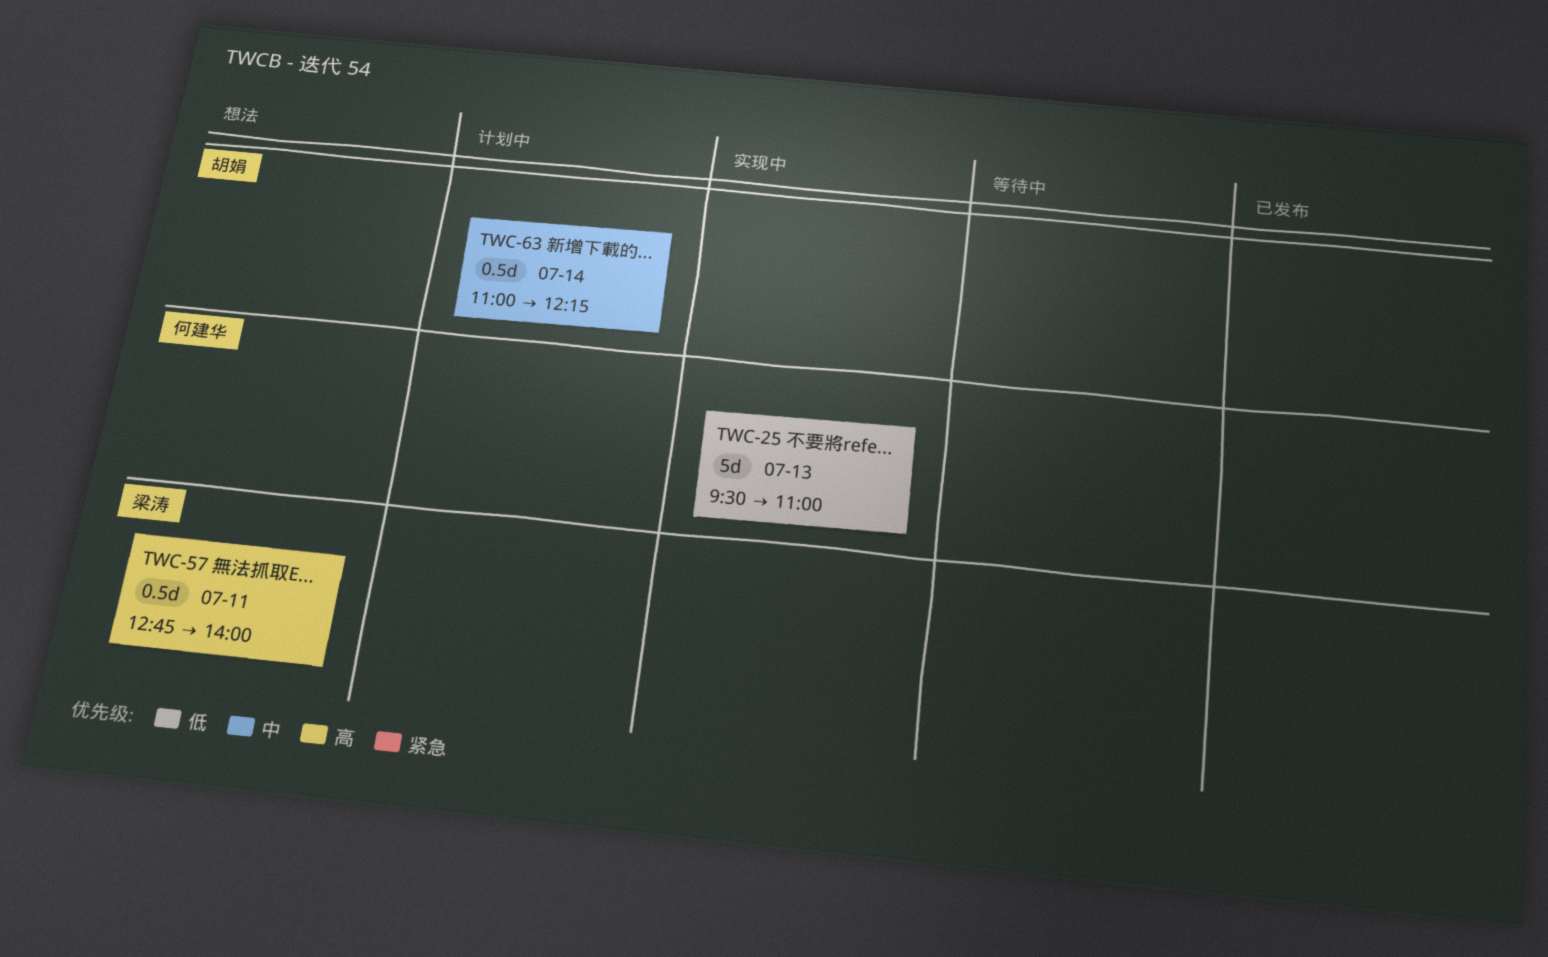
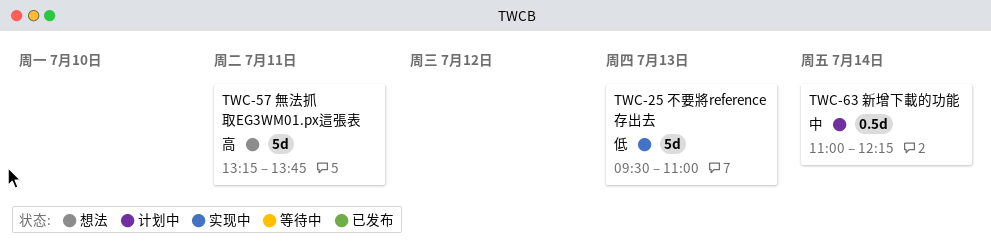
TWC-57, estimate: 0.5d -> 5d
TWC-57, begins: 12:45 -> 13:15
TWC-57, ends: 14:00 -> 13:45

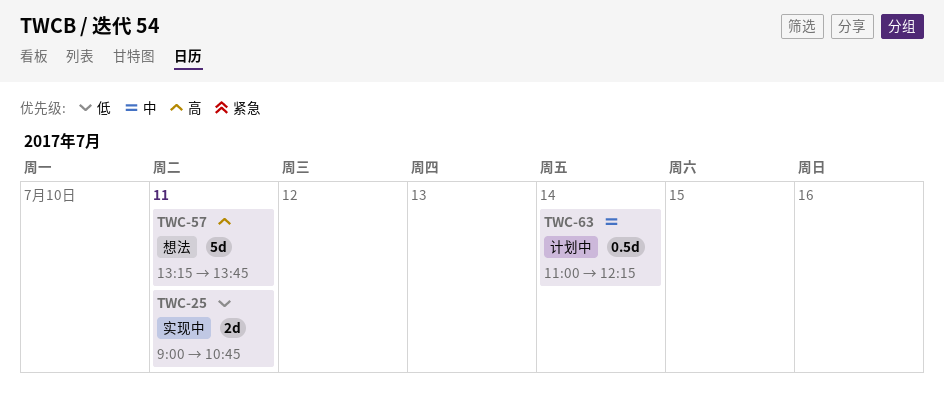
TWC-25, estimate: 5d -> 2d
TWC-25, day: Jul 13 -> Jul 11
TWC-25, begins: 09:30 -> 09:00
TWC-25, ends: 11:00 -> 10:45

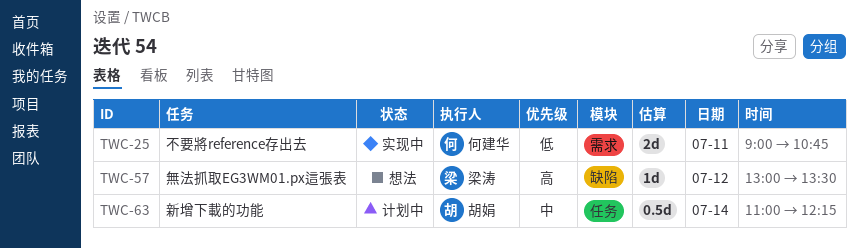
TWC-57, estimate: 5d -> 1d
TWC-57, day: Jul 11 -> Jul 12
TWC-57, begins: 13:15 -> 13:00
TWC-57, ends: 13:45 -> 13:30

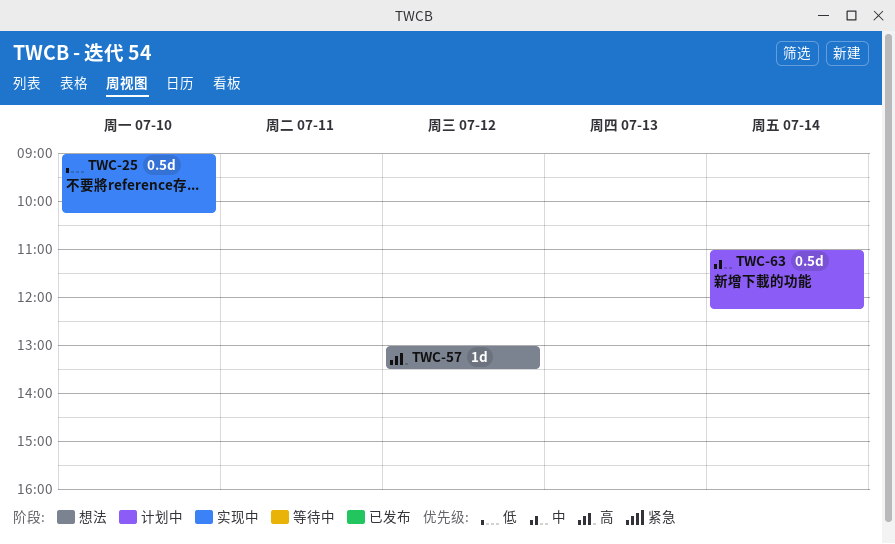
TWC-25, estimate: 2d -> 0.5d
TWC-25, day: Jul 11 -> Jul 10
TWC-25, ends: 10:45 -> 10:15

